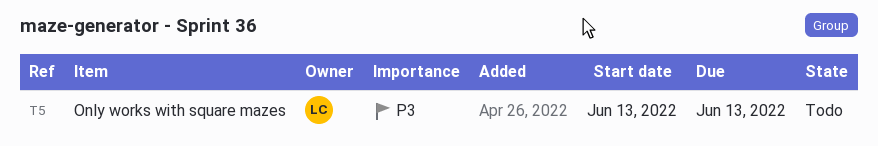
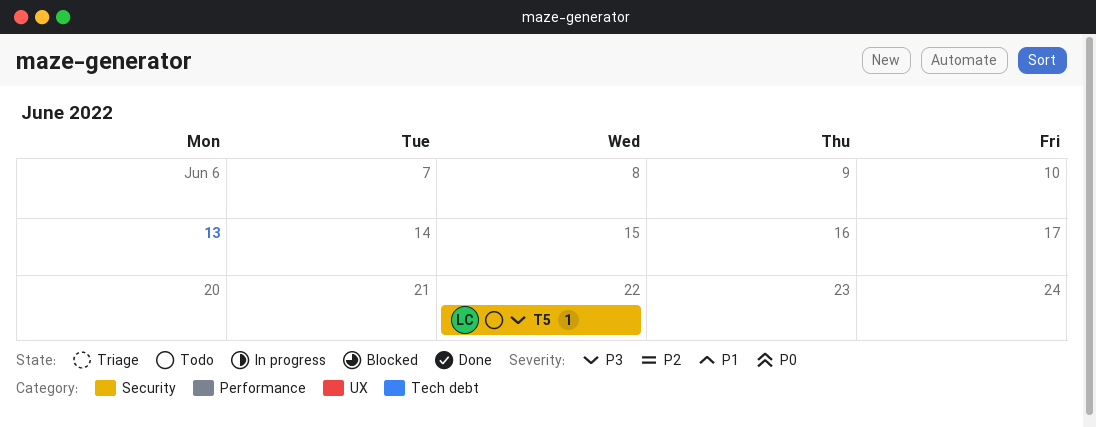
T5, start: Jun 13 -> Jun 22
T5, due: Jun 13 -> Jun 22

